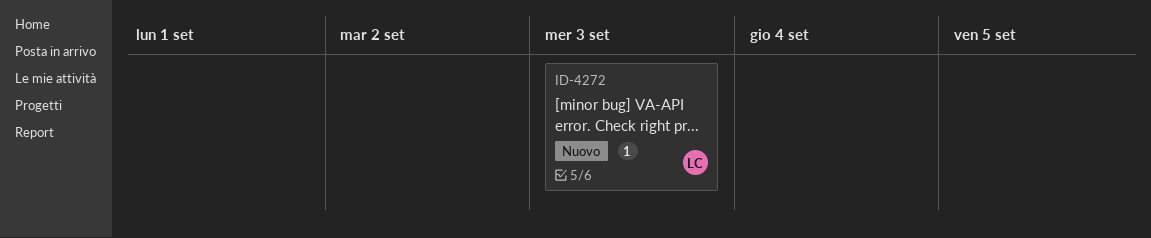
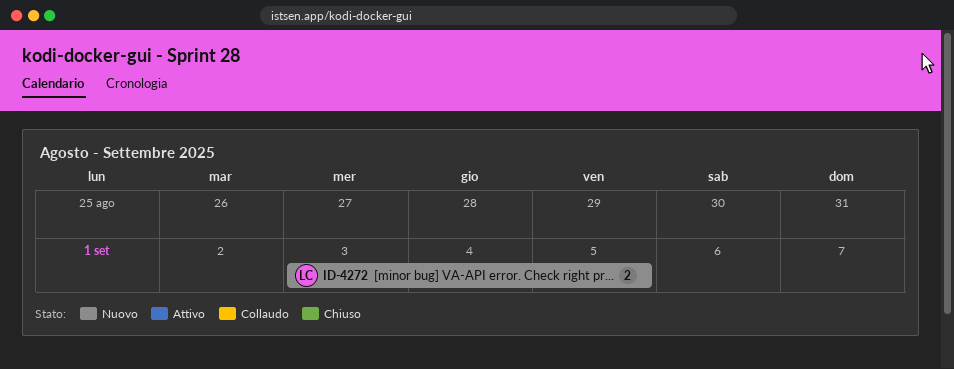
ID-4272, estimate: 1 -> 2
ID-4272, due: Sep 3 -> Sep 5

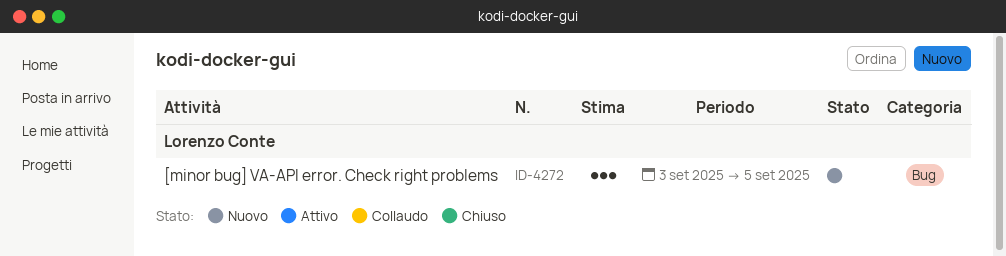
ID-4272, estimate: 2 -> 3

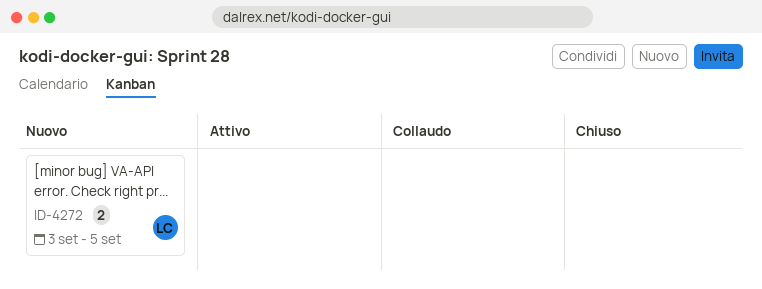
ID-4272, estimate: 3 -> 2

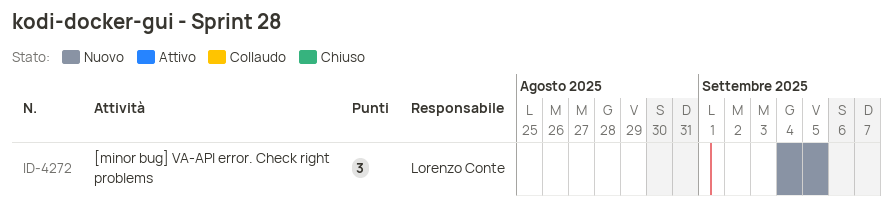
ID-4272, estimate: 2 -> 3
ID-4272, start: Sep 3 -> Sep 4

